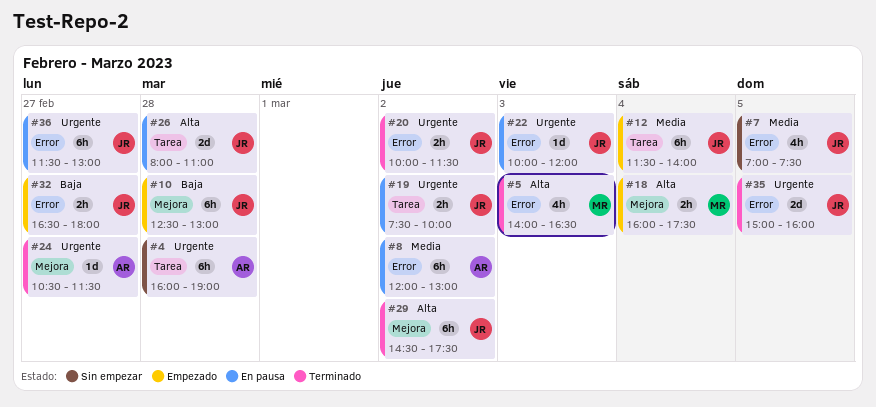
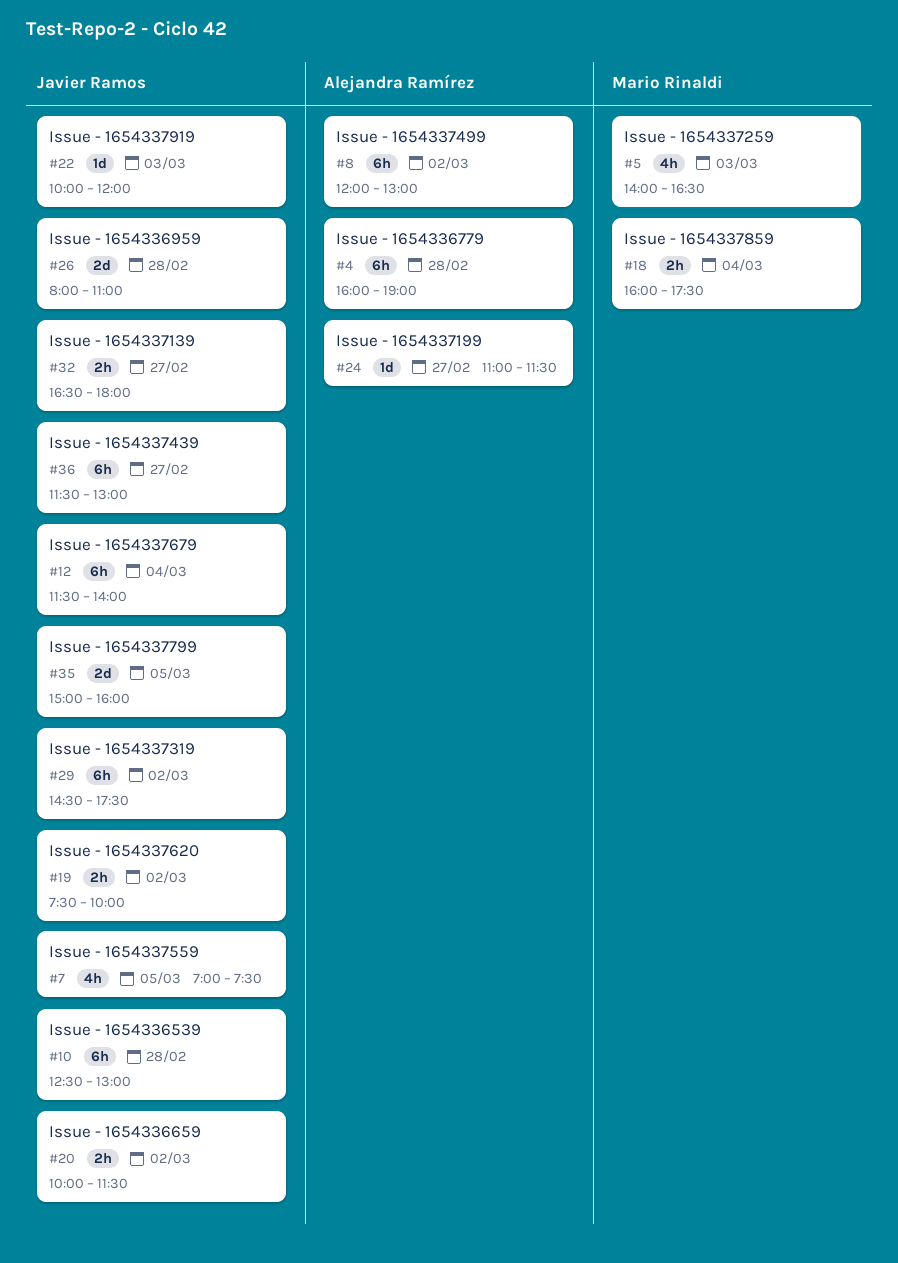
#24, begins: 10:30 -> 11:00

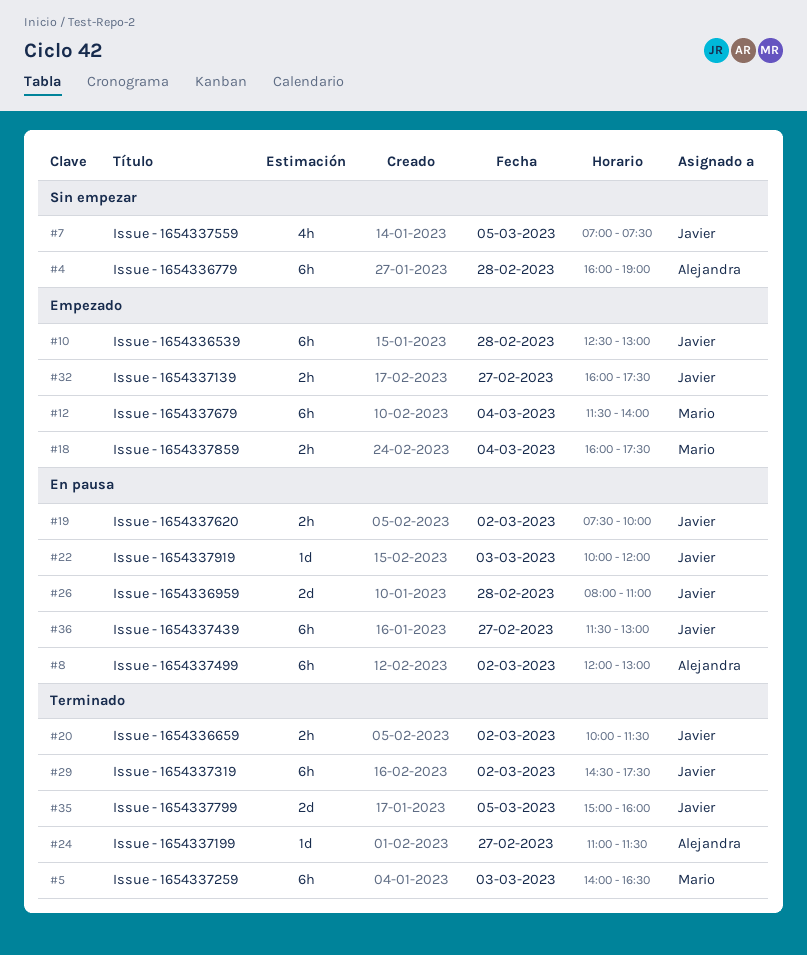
#5, estimate: 4h -> 6h
#12, owner: Javier Ramos -> Mario Rinaldi
#32, begins: 16:30 -> 16:00
#32, ends: 18:00 -> 17:30

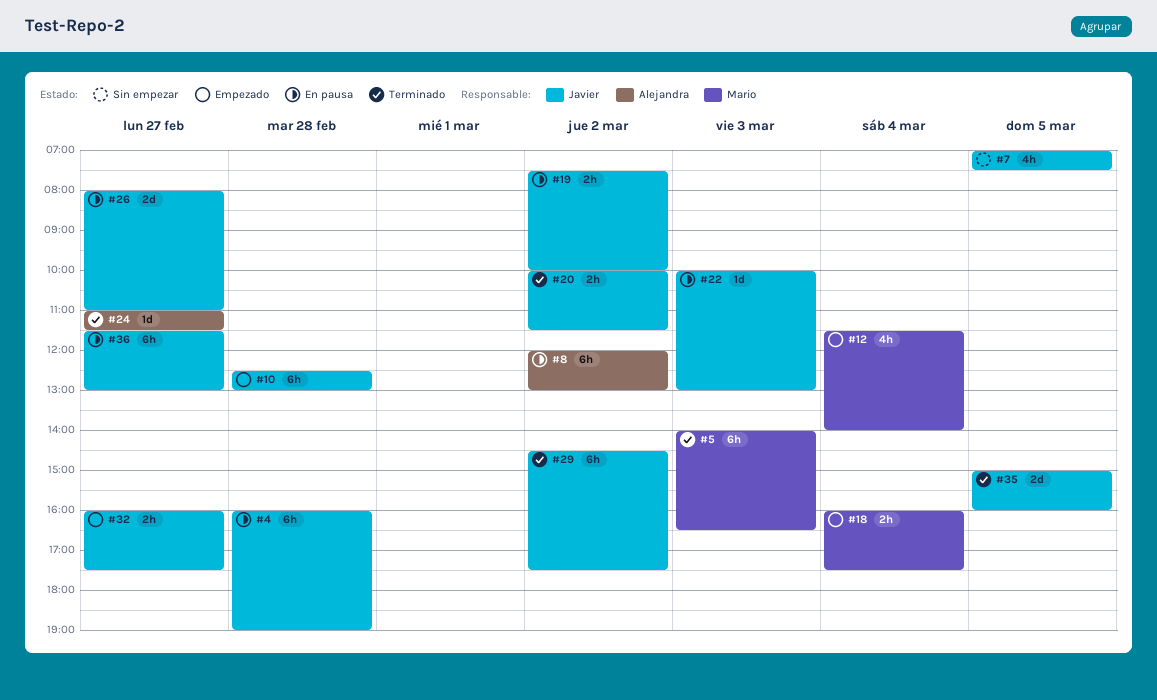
#4, status: Sin empezar -> En pausa
#4, owner: Alejandra -> Javier
#12, estimate: 6h -> 4h
#22, ends: 12:00 -> 13:00
#26, day: Feb 28 -> Feb 27

